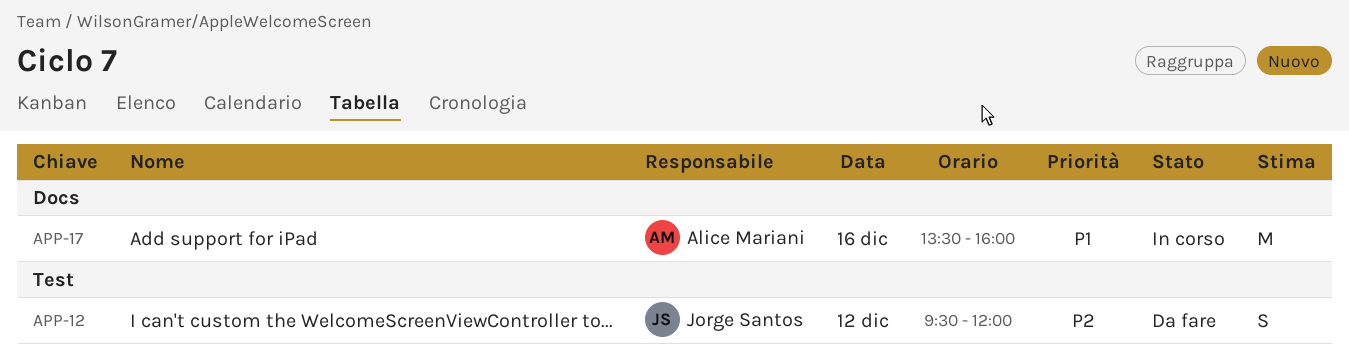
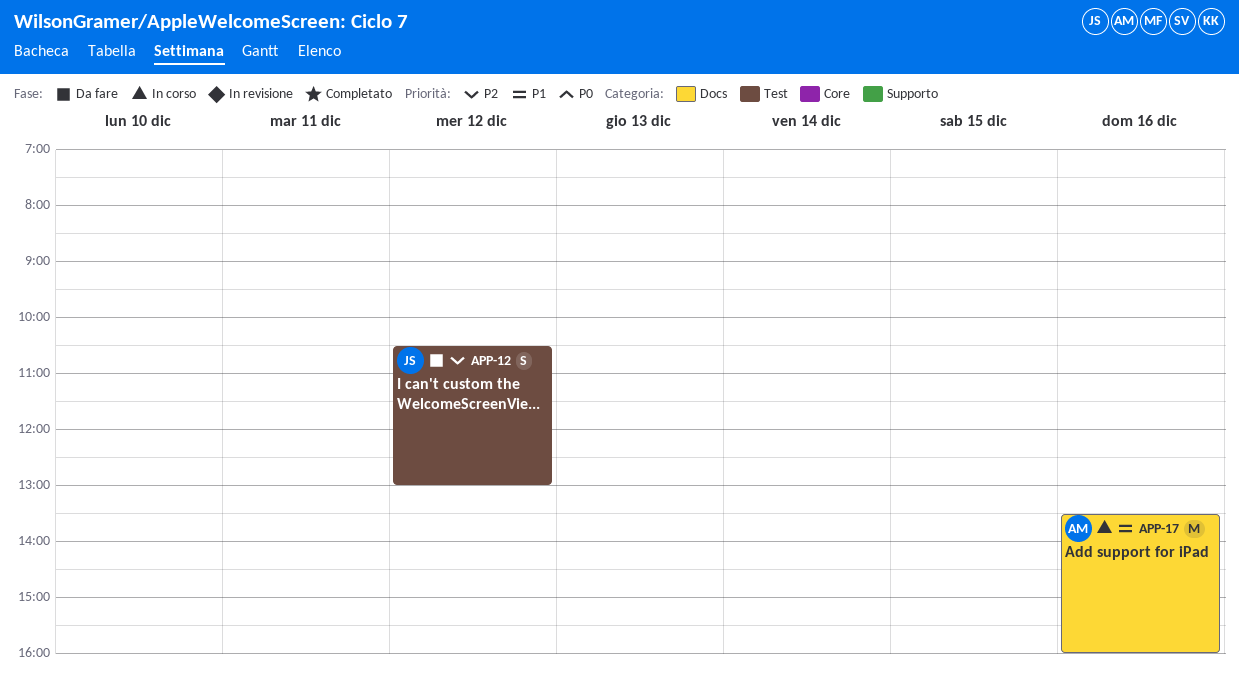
APP-12, begins: 09:30 -> 10:30
APP-12, ends: 12:00 -> 13:00

